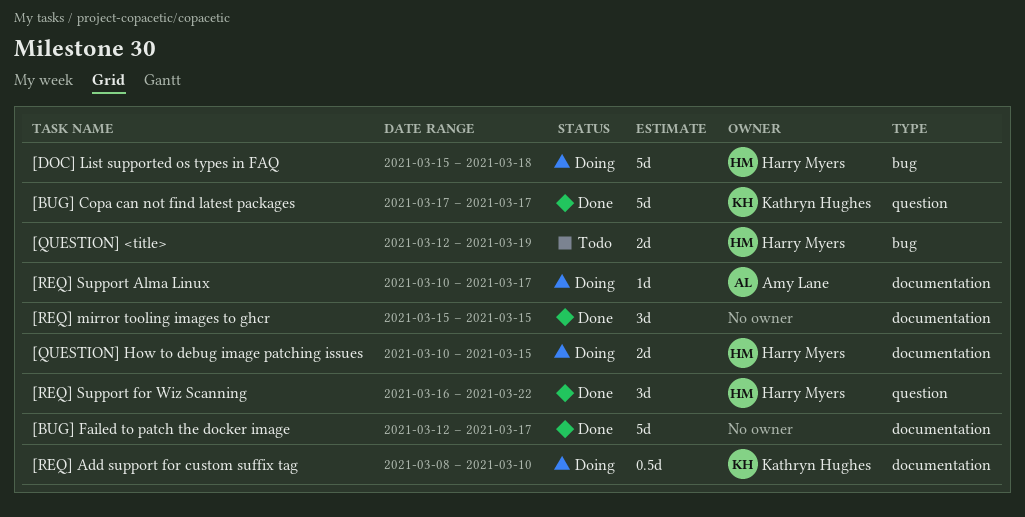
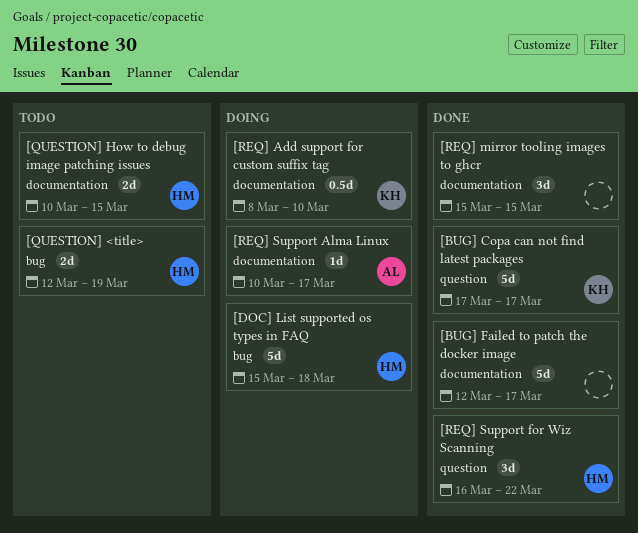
[QUESTION] How to debug image patching issues, status: Doing -> Todo

